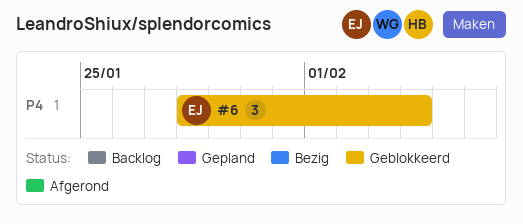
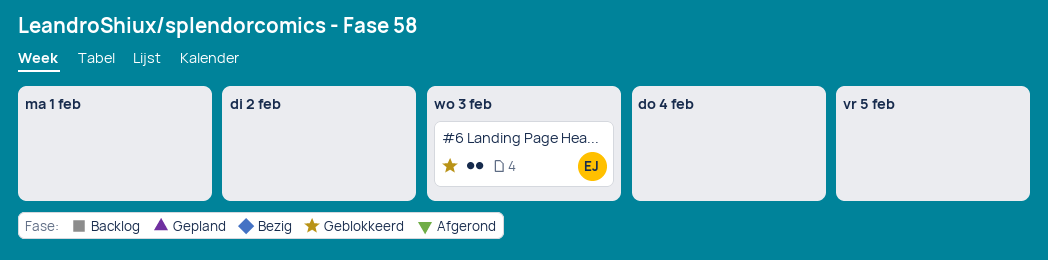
#6, estimate: 3 -> 2
#6, due: Feb 4 -> Feb 3

